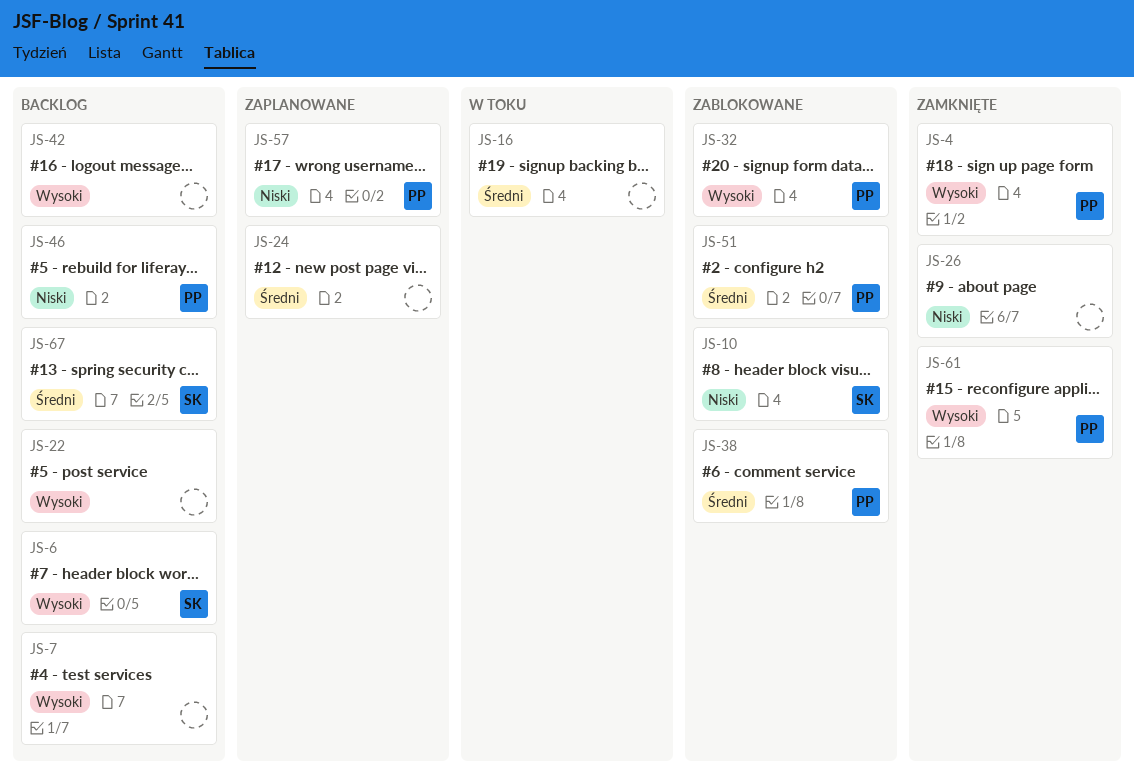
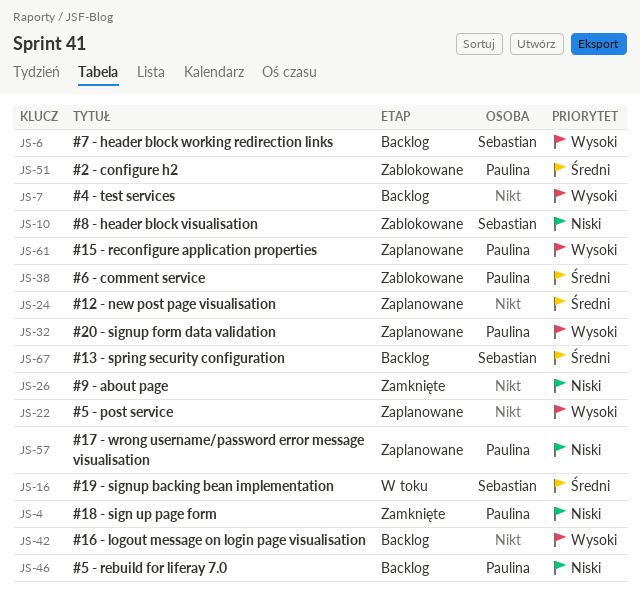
JS-4, priority: Wysoki -> Niski
JS-16, owner: none -> Sebastian
JS-22, status: Backlog -> Zaplanowane
JS-32, status: Zablokowane -> Zaplanowane
JS-61, status: Zamknięte -> Zaplanowane

